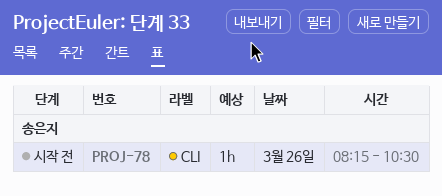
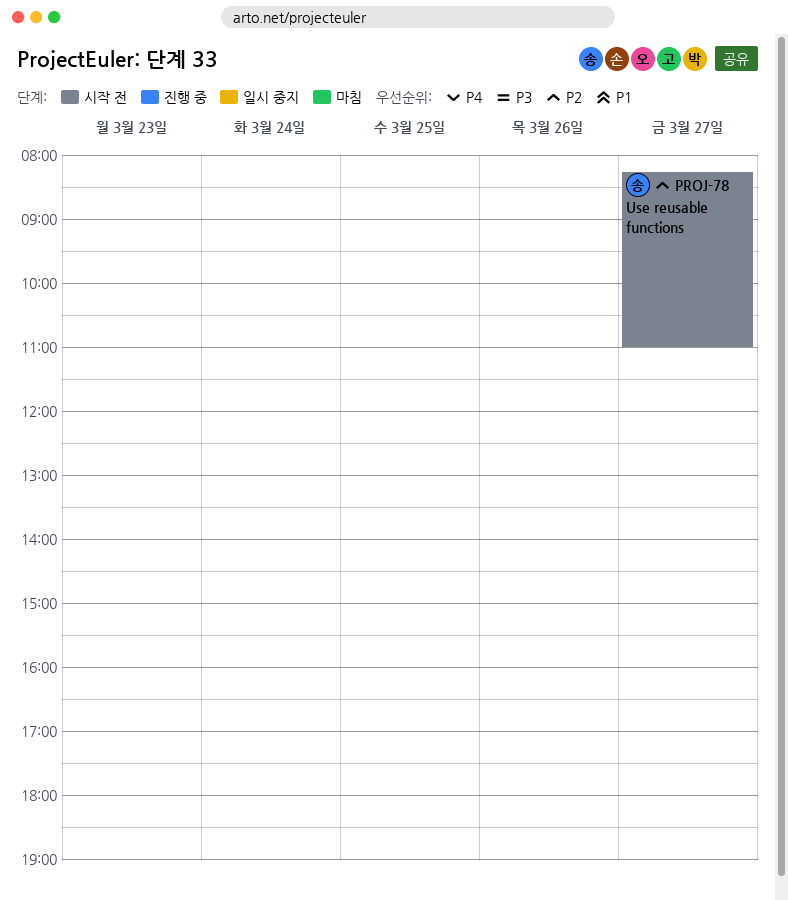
PROJ-78, day: Mar 26 -> Mar 27
PROJ-78, ends: 10:30 -> 11:00

